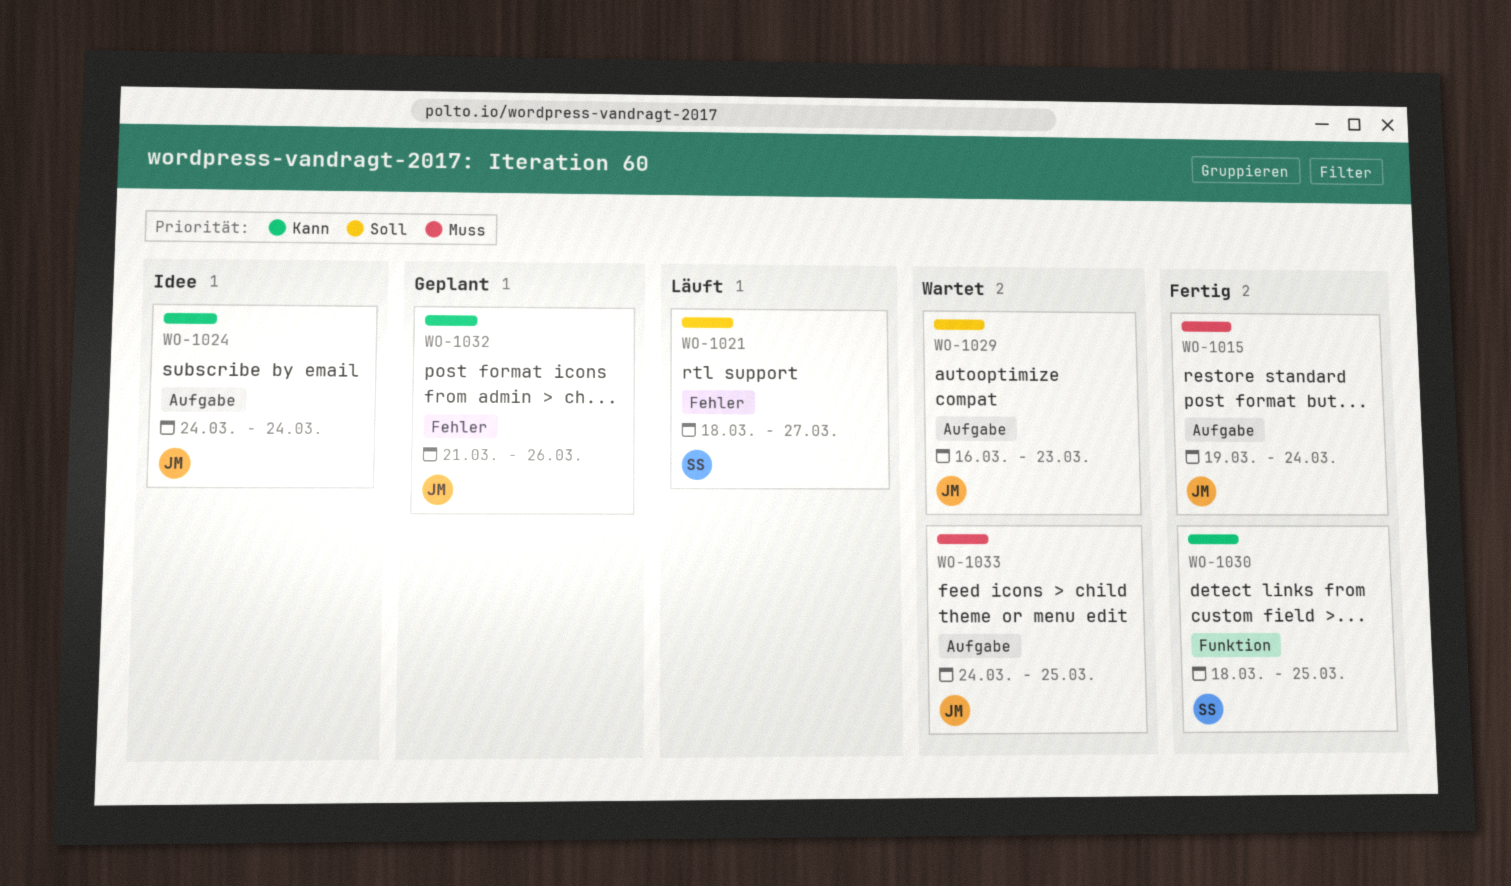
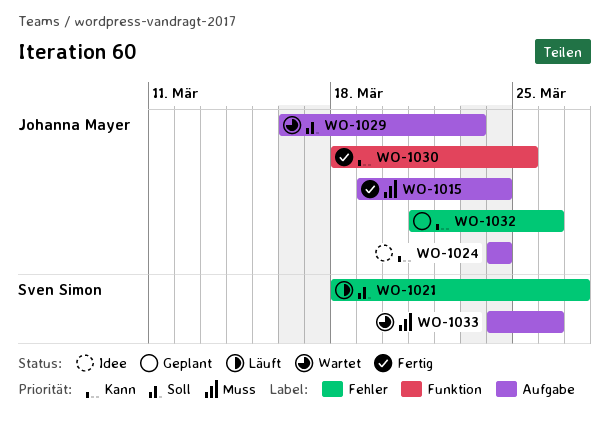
WO-1030, owner: Sven Simon -> Johanna Mayer
WO-1033, owner: Johanna Mayer -> Sven Simon
WO-1033, due: Mar 25 -> Mar 26

